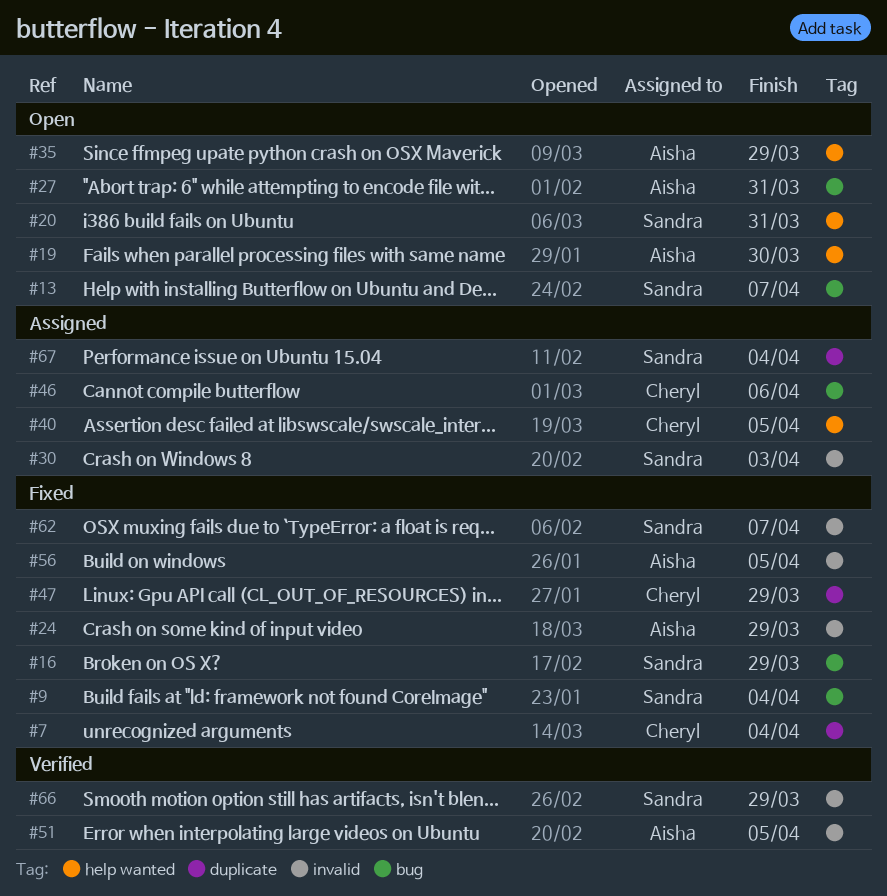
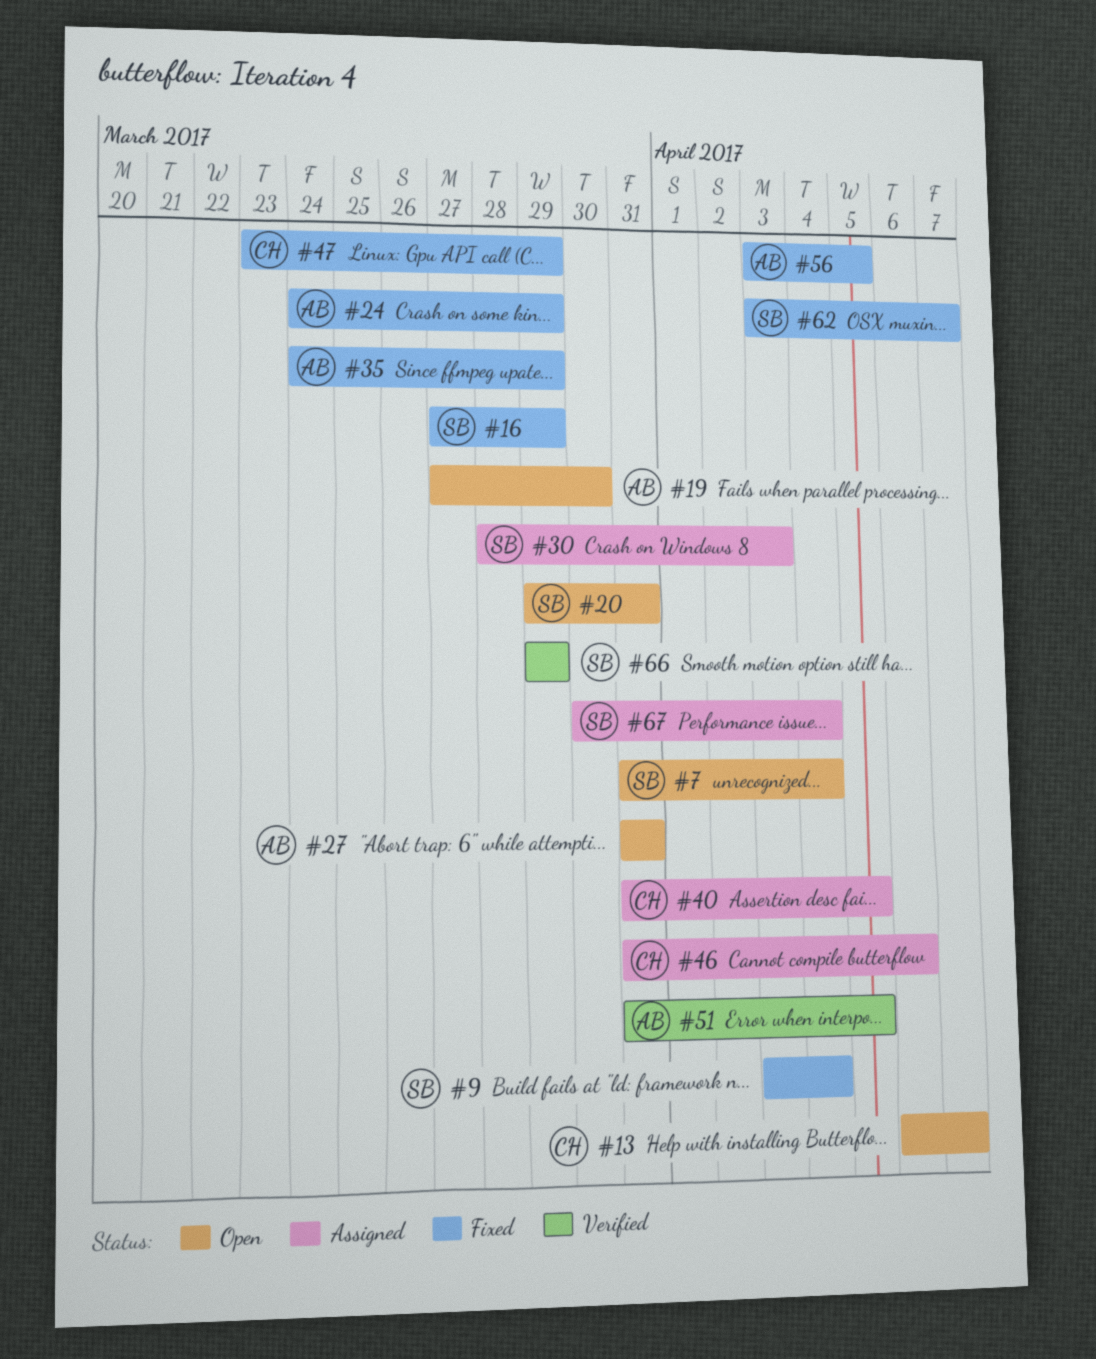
#7, status: Fixed -> Open
#7, owner: Cheryl -> Sandra
#13, owner: Sandra -> Cheryl
#35, status: Open -> Fixed

